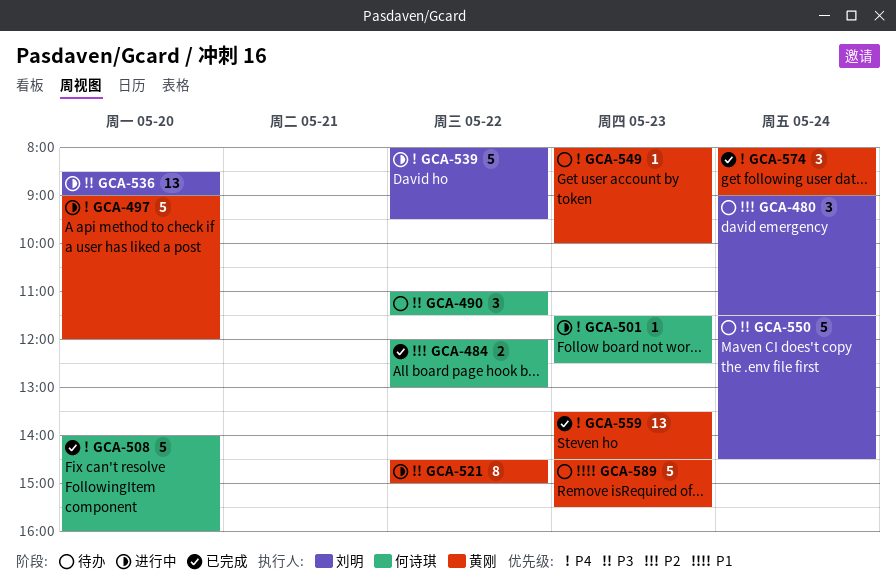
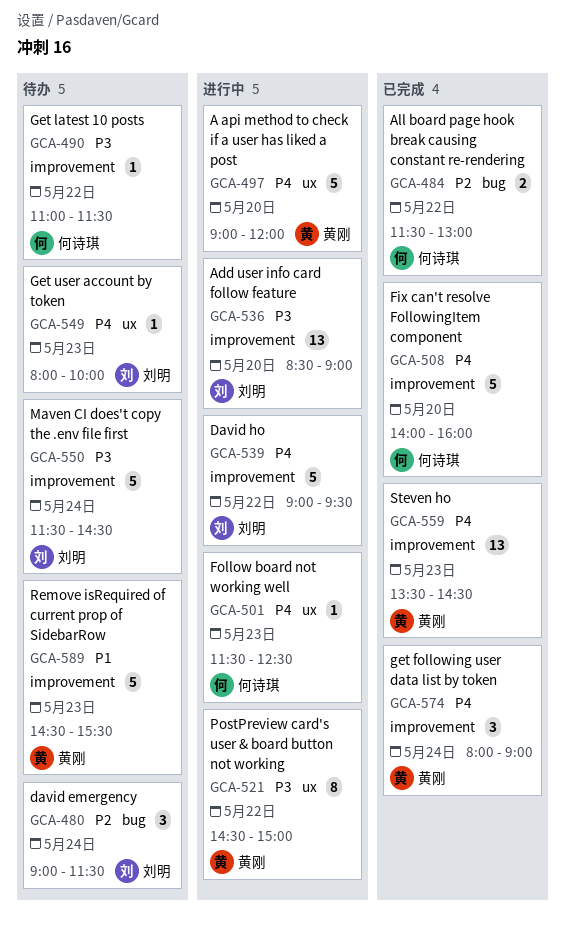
GCA-484, begins: 12:00 -> 11:30
GCA-490, estimate: 3 -> 1
GCA-539, begins: 08:00 -> 09:00
GCA-549, owner: 黄刚 -> 刘明

